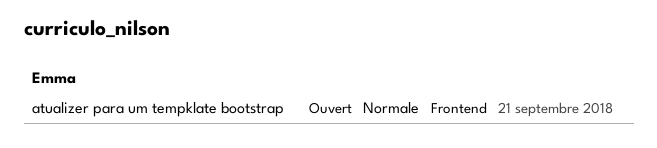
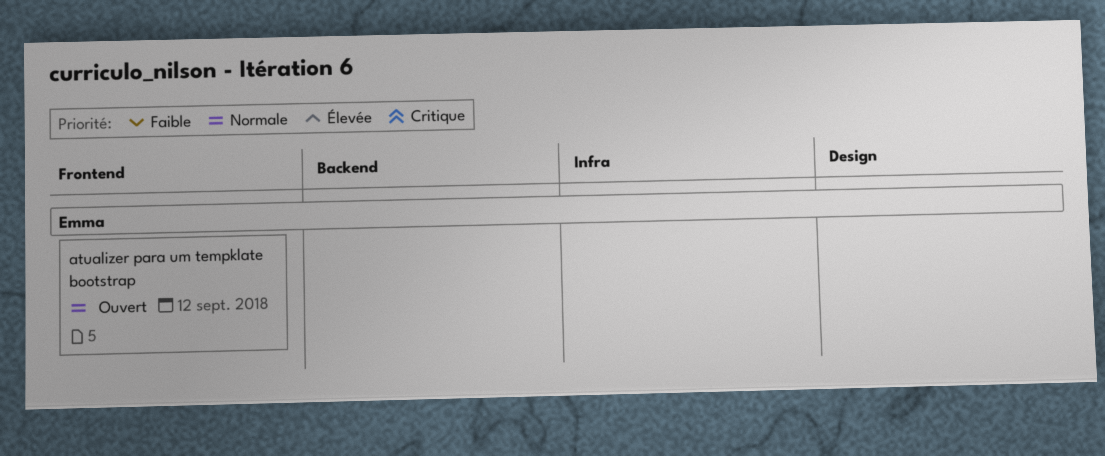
atualizer para um tempklate bootstrap, due: Sep 21 -> Sep 12

